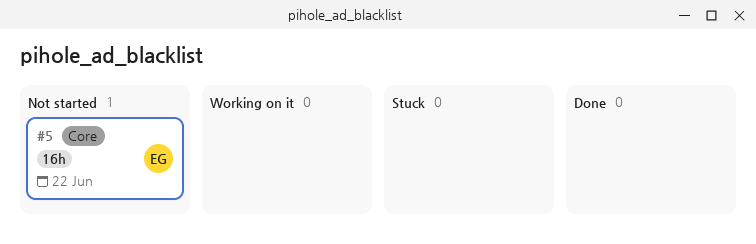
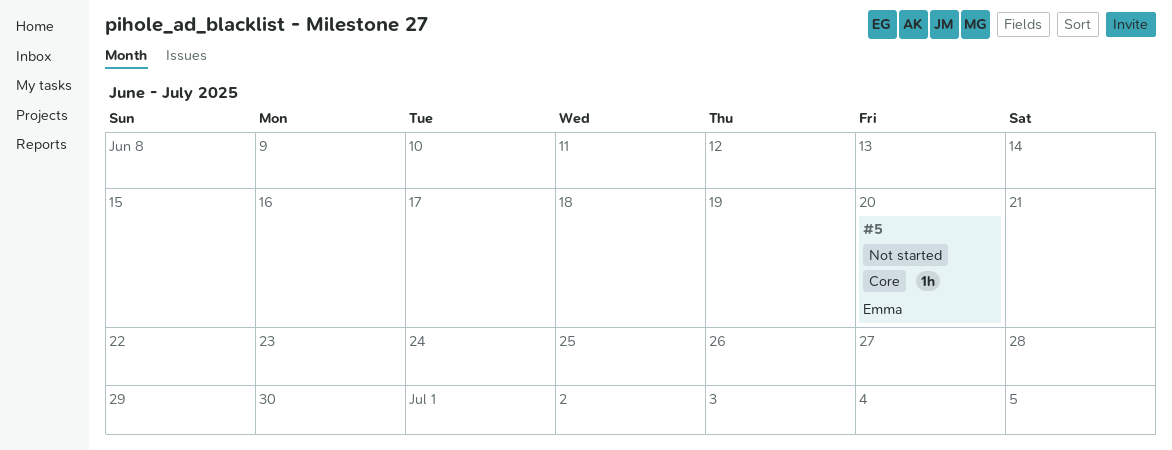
#5, estimate: 16h -> 1h
#5, due: Jun 22 -> Jun 20

